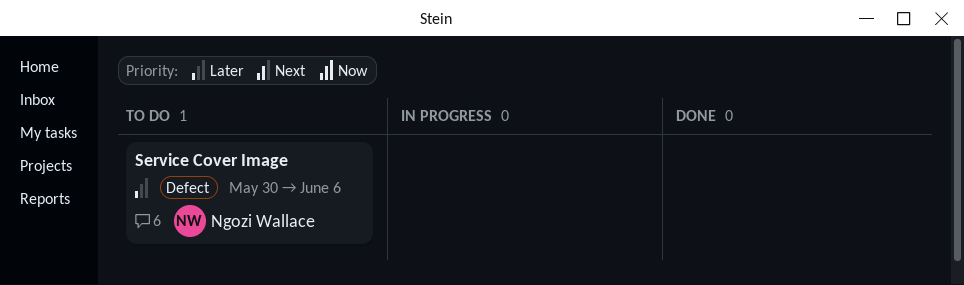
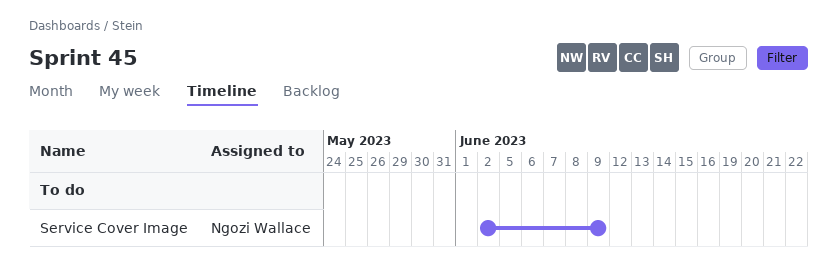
Service Cover Image, start: May 30 -> Jun 2
Service Cover Image, due: Jun 6 -> Jun 9

